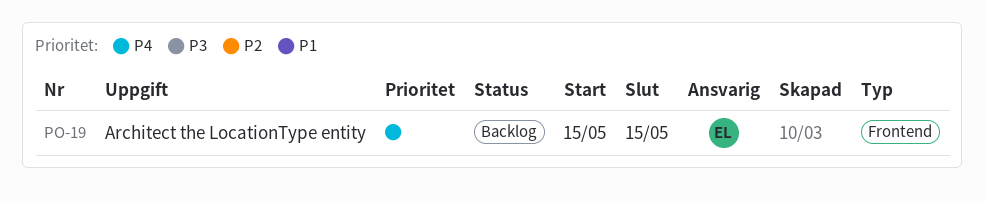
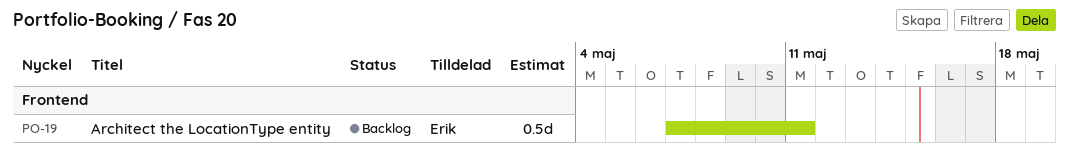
PO-19, start: May 15 -> May 7
PO-19, due: May 15 -> May 11

